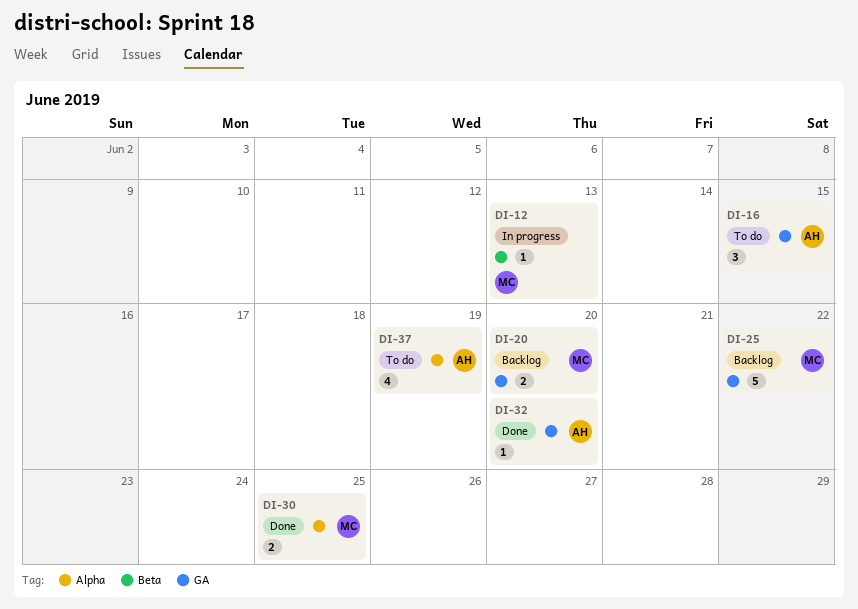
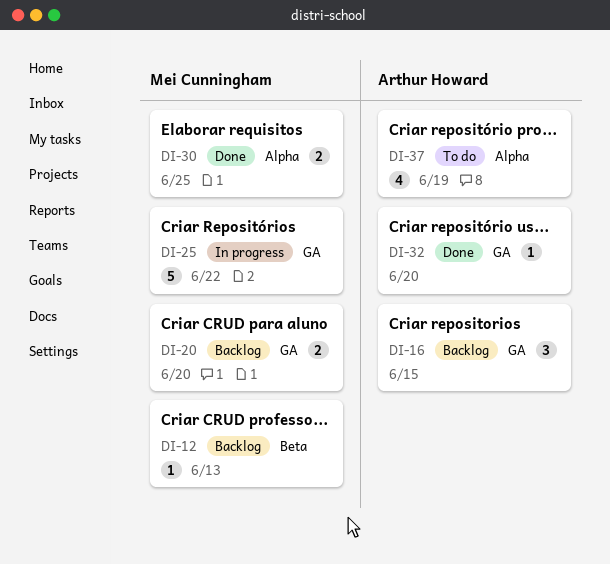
DI-12, status: In progress -> Backlog
DI-16, status: To do -> Backlog
DI-25, status: Backlog -> In progress

